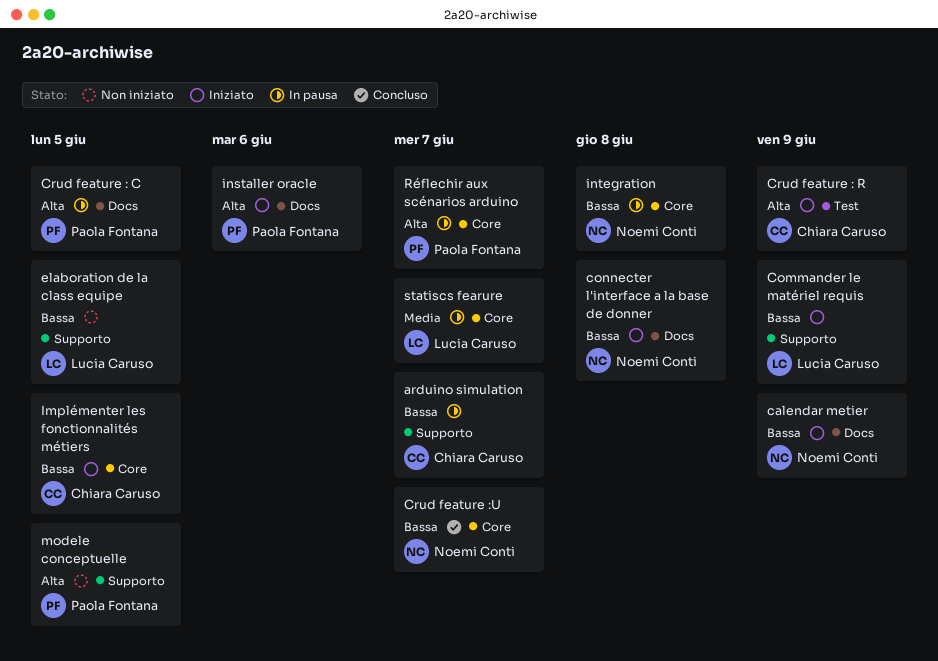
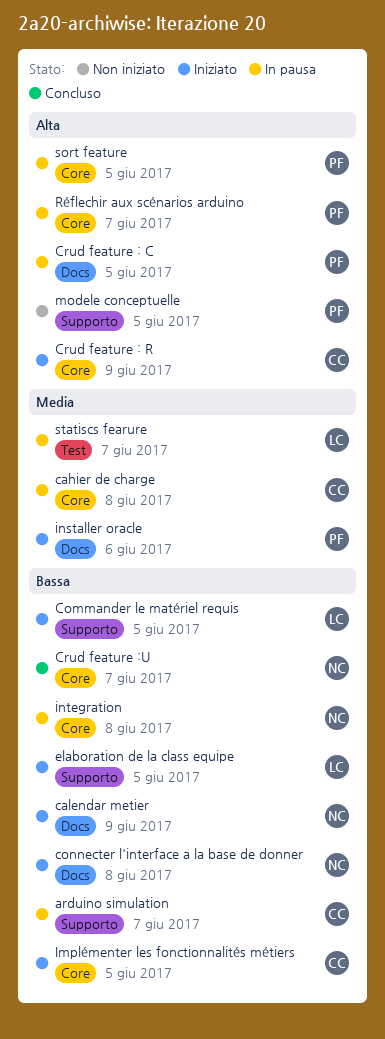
cahier de charge: none -> present
Commander le matériel requis, due: Jun 9 -> Jun 5
Crud feature : R, label: Test -> Core
elaboration de la class equipe, status: Non iniziato -> Iniziato
installer oracle, priority: Alta -> Media
sort feature: none -> present
statiscs fearure, label: Core -> Test

